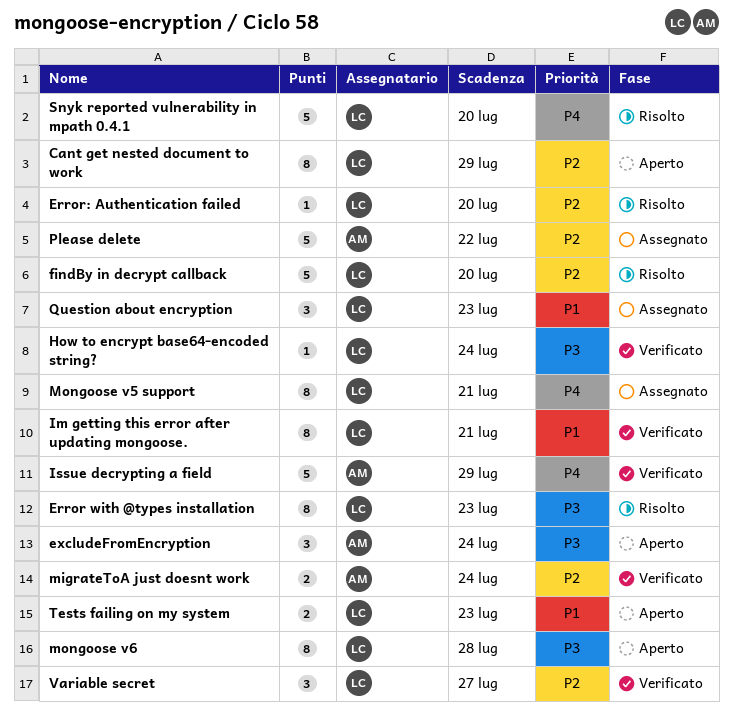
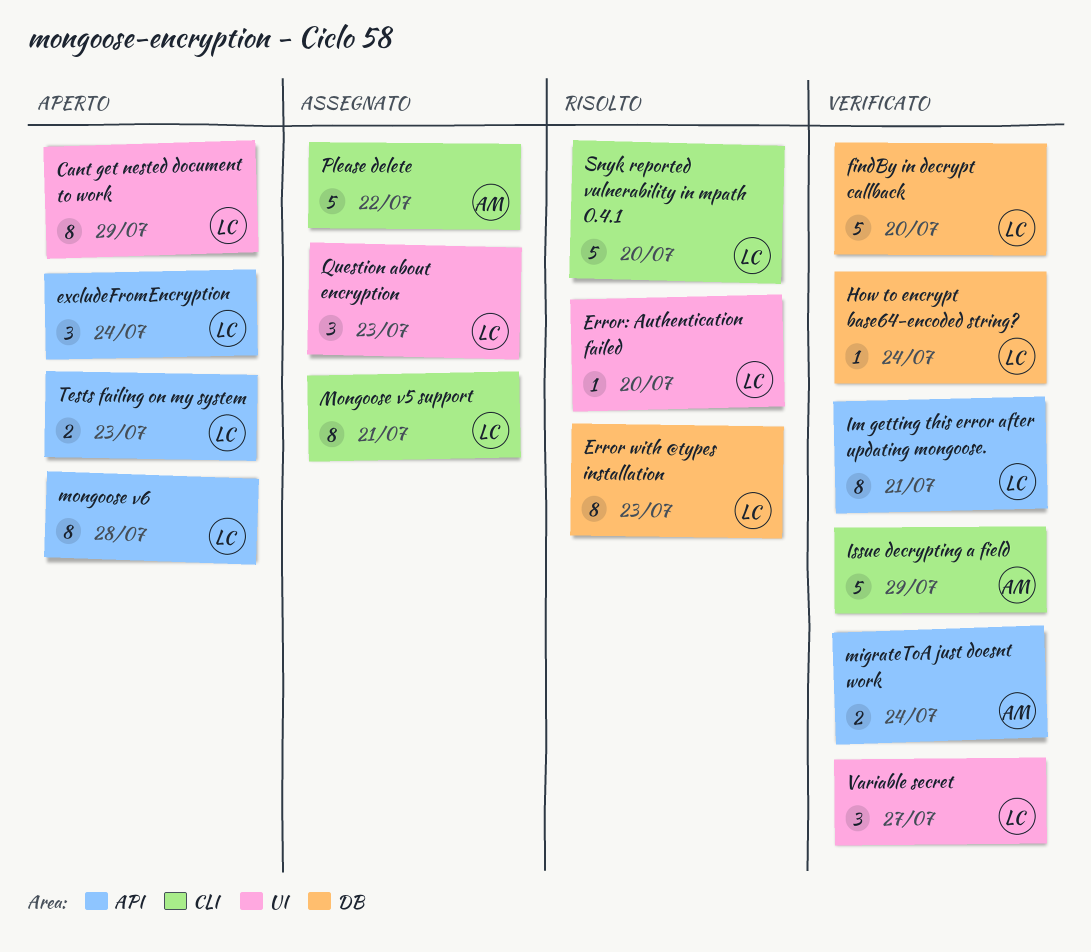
excludeFromEncryption, owner: AM -> LC
findBy in decrypt callback, status: Risolto -> Verificato

